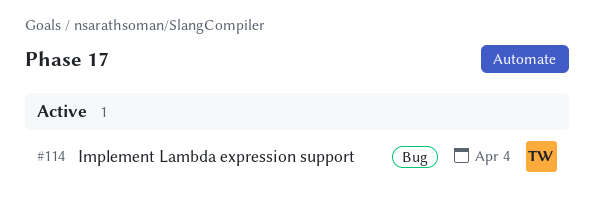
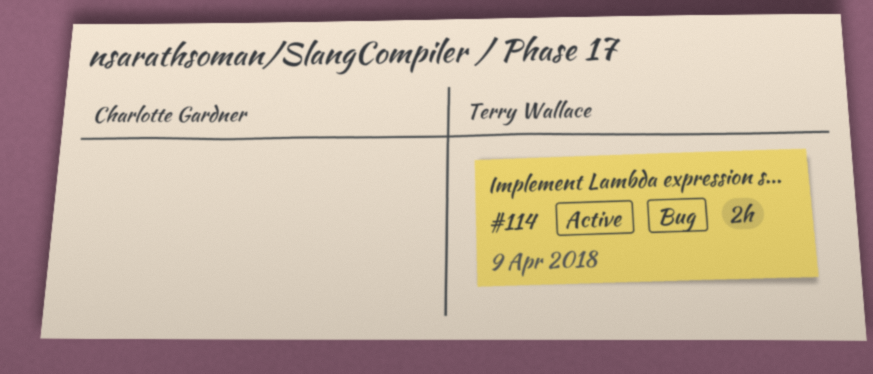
#114, due: Apr 4 -> Apr 9

